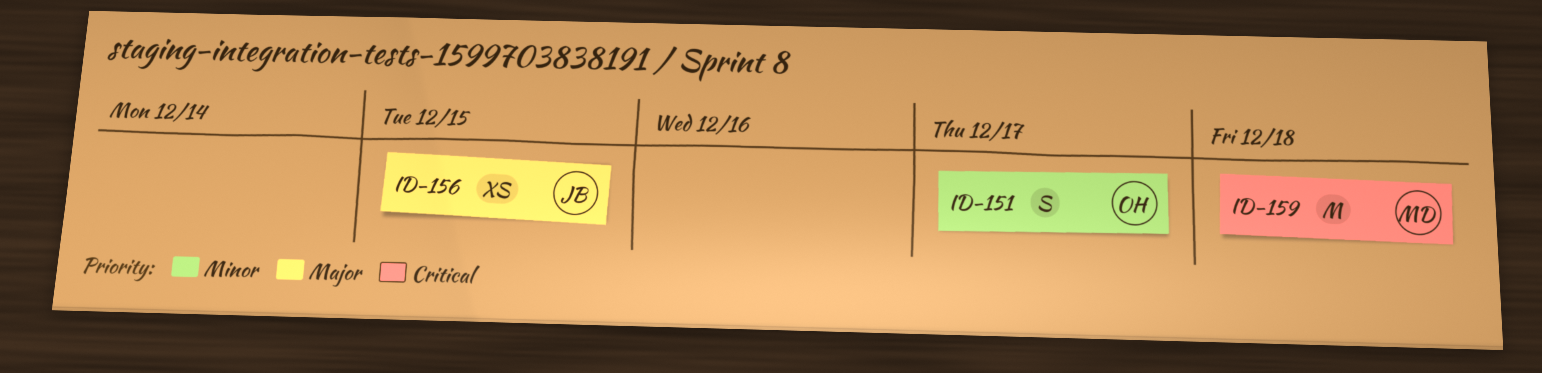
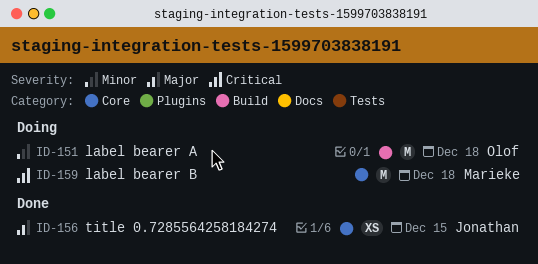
ID-151, estimate: S -> M
ID-151, due: Dec 17 -> Dec 18

